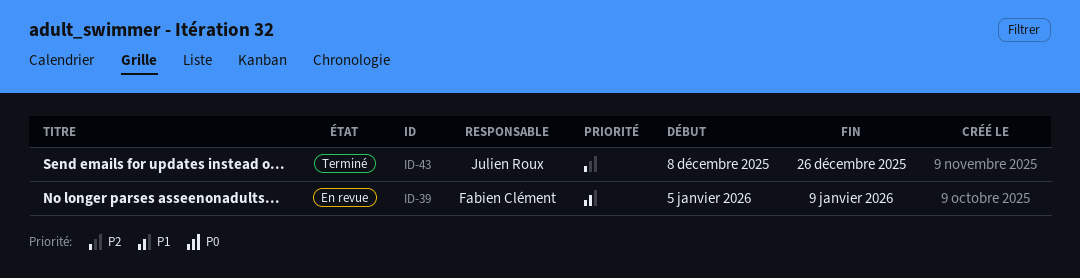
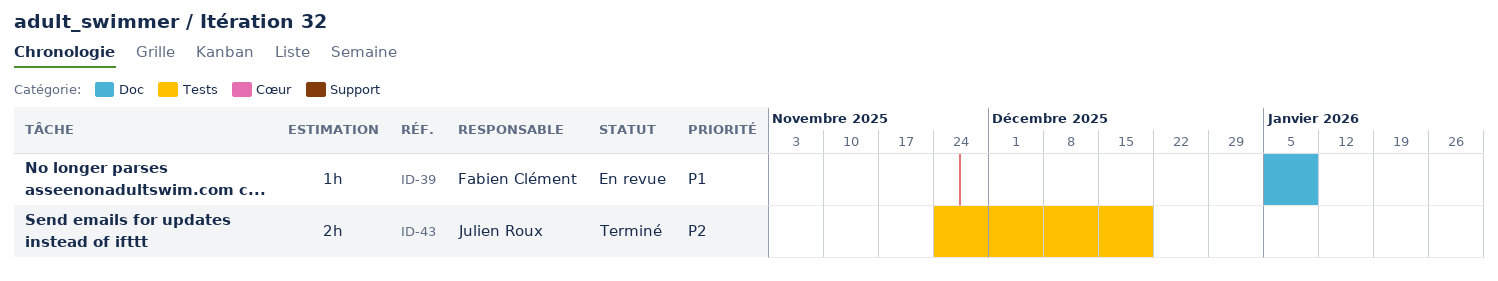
ID-43, start: Dec 8 -> Nov 24
ID-43, due: Dec 26 -> Dec 19

